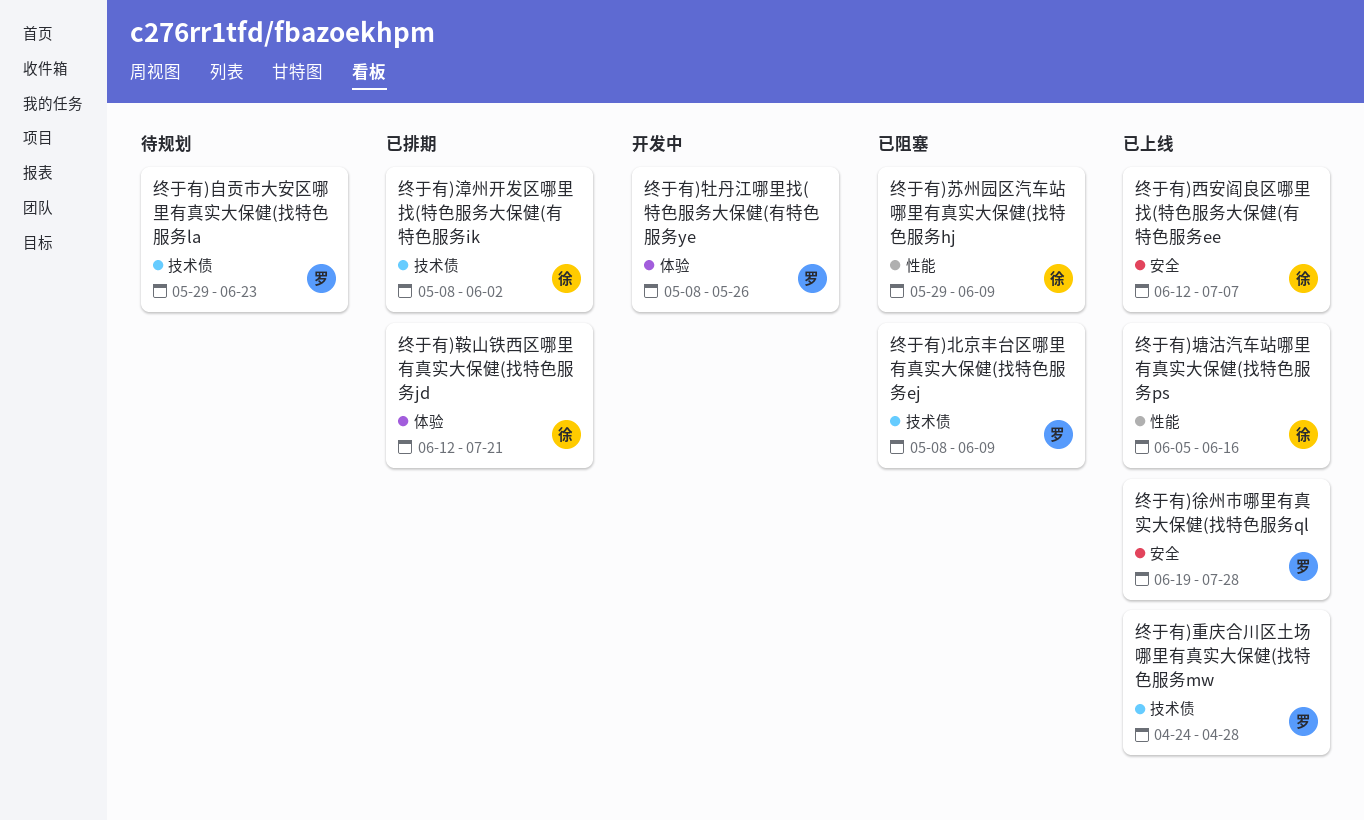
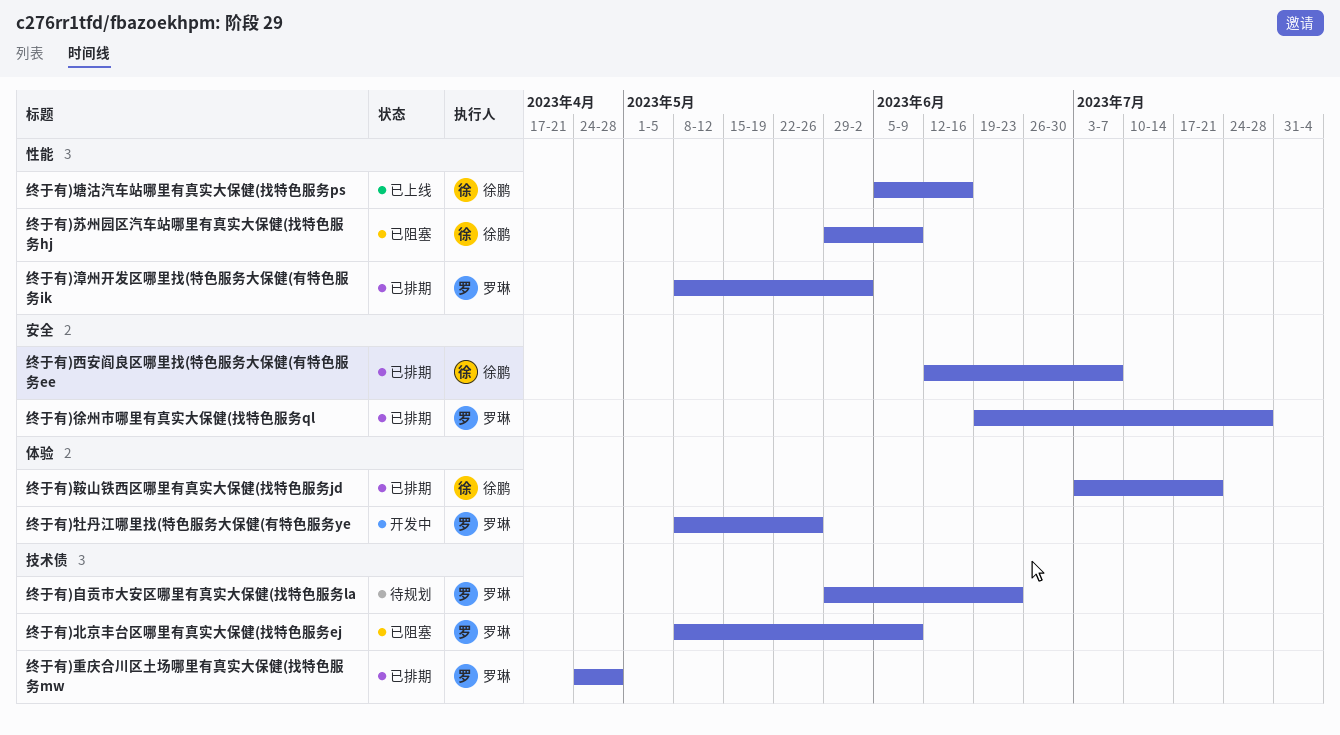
终于有)徐州市哪里有真实大保健(找特色服务ql, status: 已上线 -> 已排期
终于有)漳州开发区哪里找(特色服务大保健(有特色服务ik, owner: 徐鹏 -> 罗琳
终于有)漳州开发区哪里找(特色服务大保健(有特色服务ik, label: 技术债 -> 性能
终于有)西安阎良区哪里找(特色服务大保健(有特色服务ee, status: 已上线 -> 已排期
终于有)重庆合川区土场哪里有真实大保健(找特色服务mw, status: 已上线 -> 已排期
终于有)鞍山铁西区哪里有真实大保健(找特色服务jd, start: Jun 12 -> Jul 3

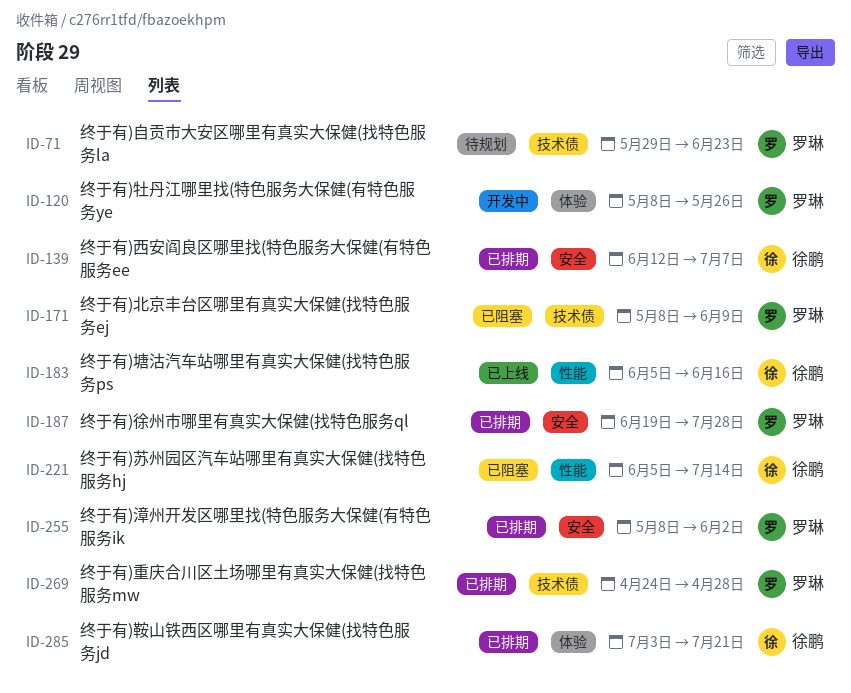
终于有)漳州开发区哪里找(特色服务大保健(有特色服务ik, label: 性能 -> 安全
终于有)苏州园区汽车站哪里有真实大保健(找特色服务hj, start: May 29 -> Jun 5
终于有)苏州园区汽车站哪里有真实大保健(找特色服务hj, due: Jun 9 -> Jul 14

